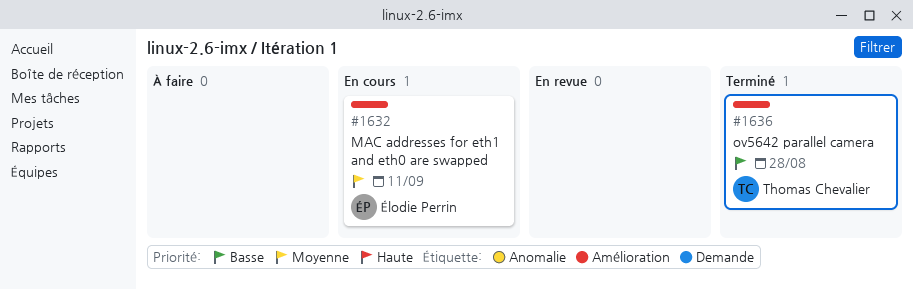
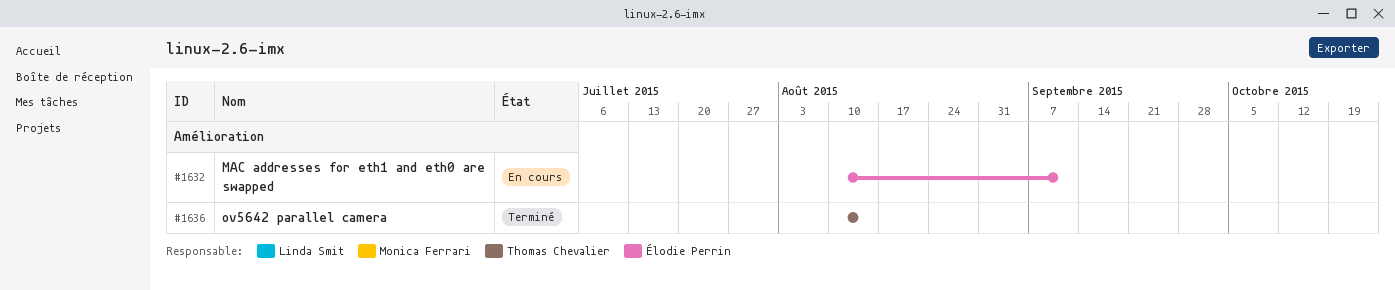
#1636, due: Aug 28 -> Aug 14

